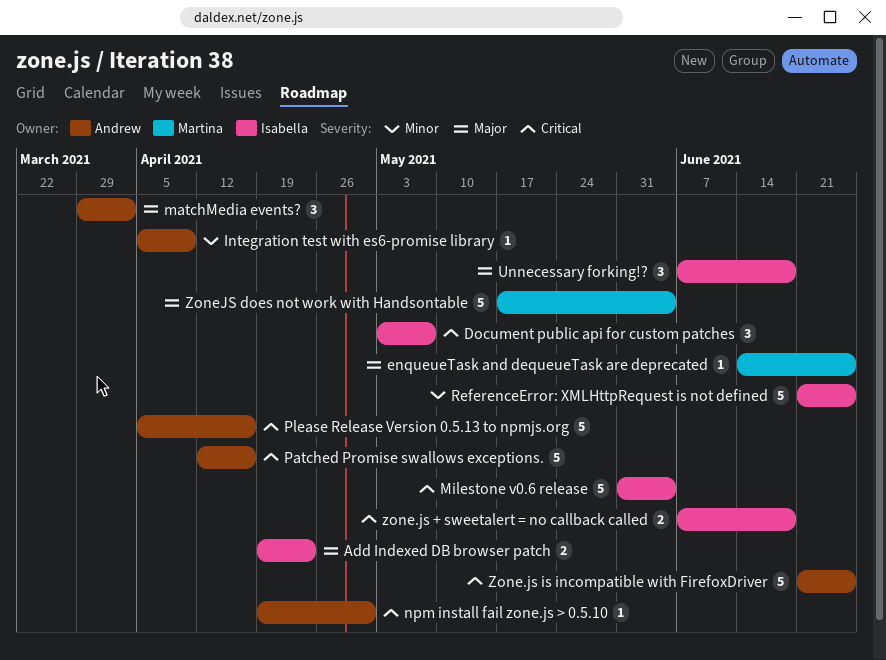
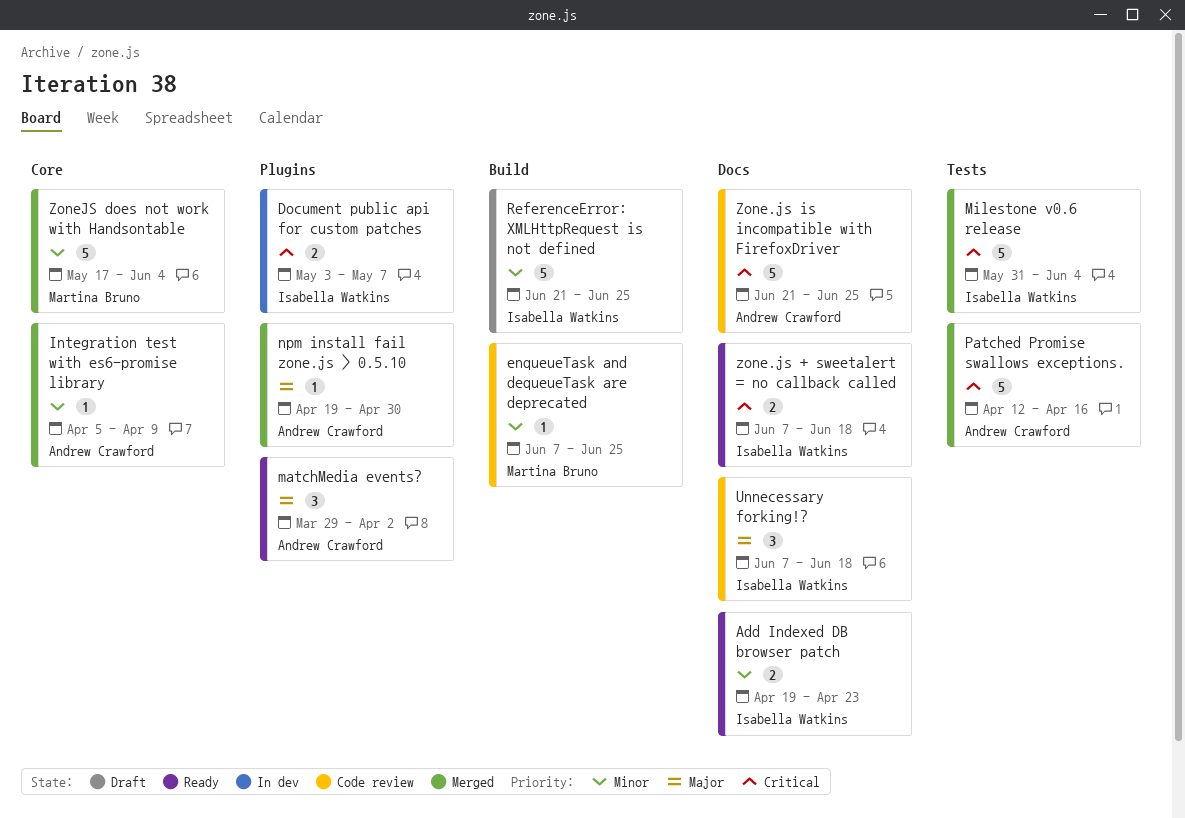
Add Indexed DB browser patch, priority: Major -> Minor
Document public api for custom patches, estimate: 3 -> 2
enqueueTask and dequeueTask are deprecated, priority: Major -> Minor
enqueueTask and dequeueTask are deprecated, start: Jun 14 -> Jun 7
npm install fail zone.js > 0.5.10, priority: Critical -> Major
Please Release Version 0.5.13 to npmjs.org: present -> none
ZoneJS does not work with Handsontable, priority: Major -> Minor

